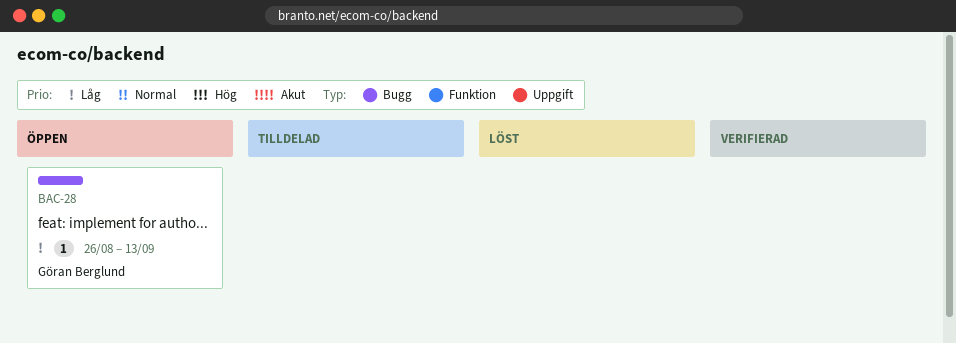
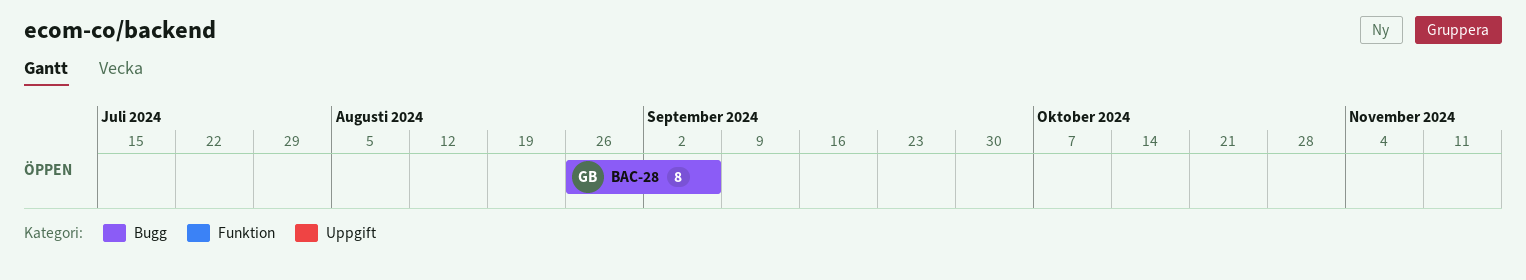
BAC-28, estimate: 1 -> 8
BAC-28, due: Sep 13 -> Sep 6

